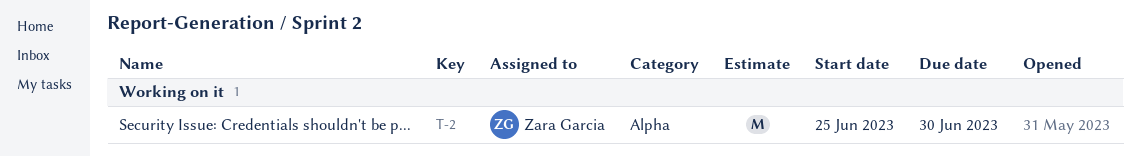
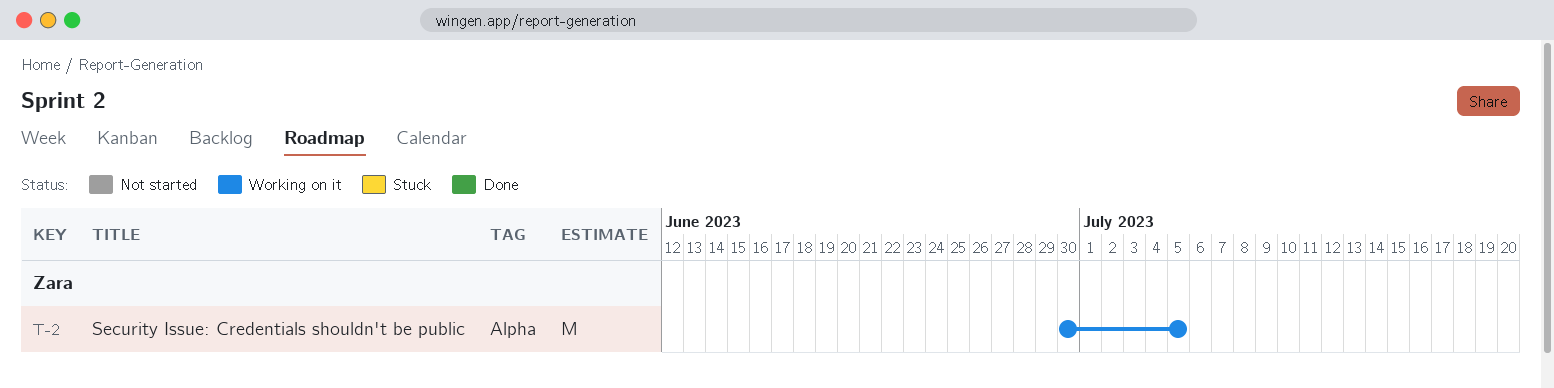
T-2, start: Jun 25 -> Jun 30
T-2, due: Jun 30 -> Jul 5

